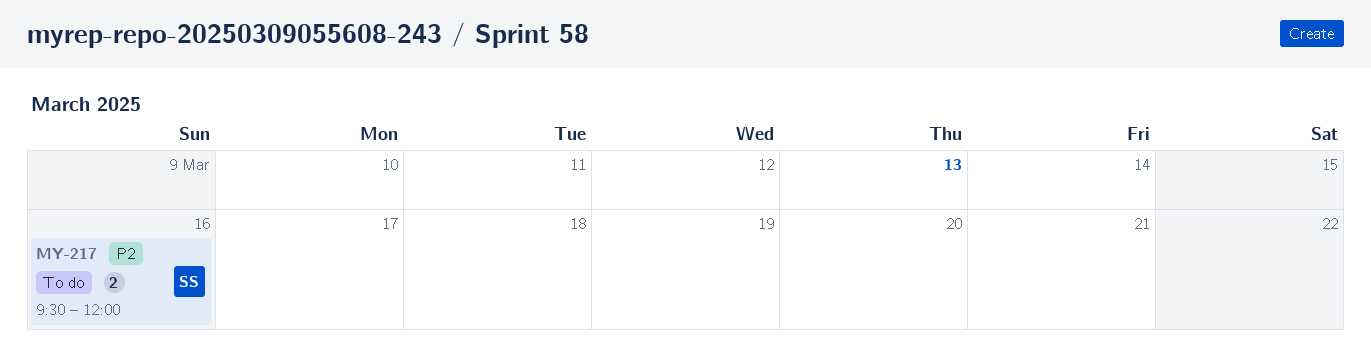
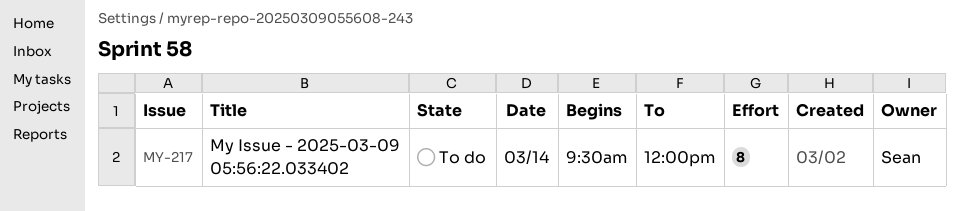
MY-217, estimate: 2 -> 8
MY-217, day: Mar 16 -> Mar 14

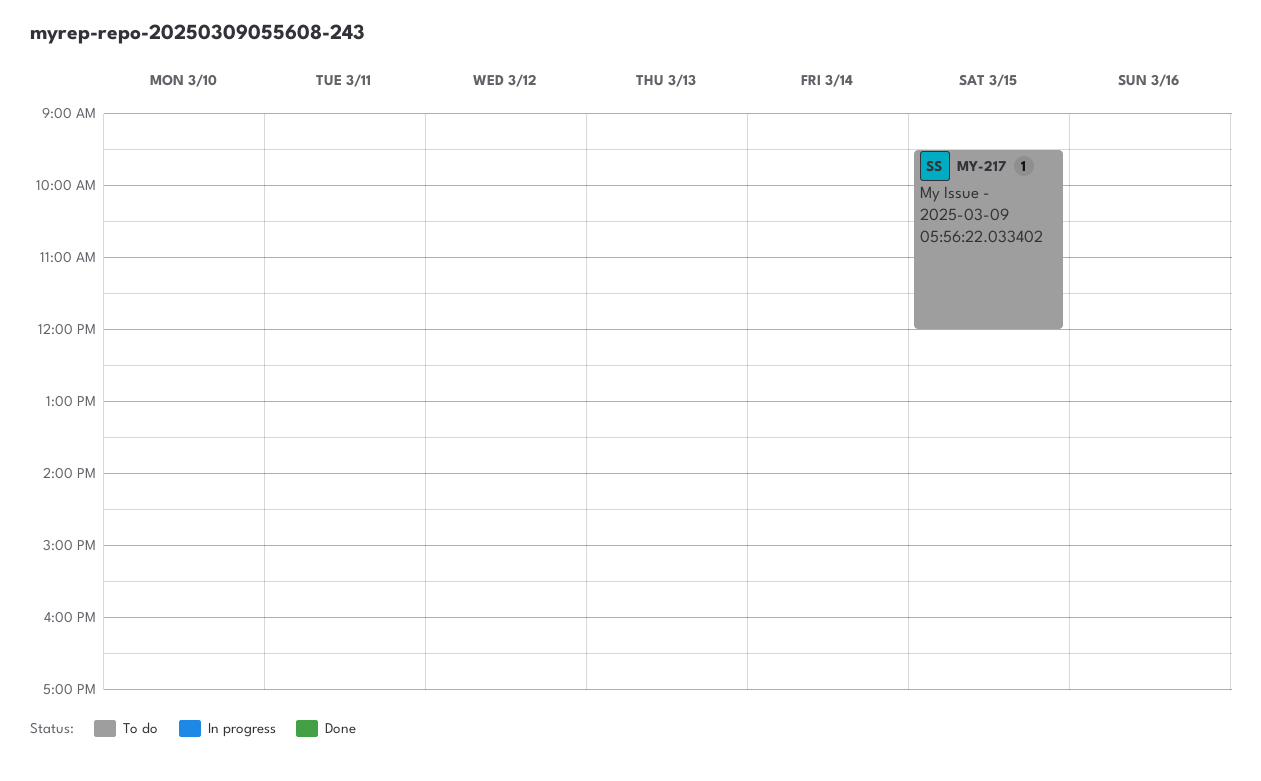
MY-217, estimate: 8 -> 1
MY-217, day: Mar 14 -> Mar 15

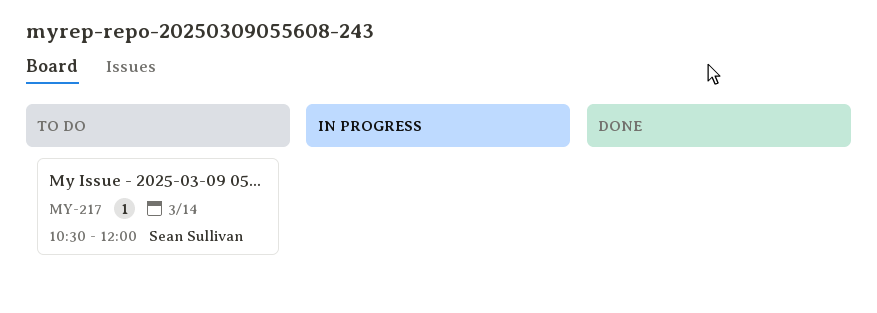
MY-217, day: Mar 15 -> Mar 14
MY-217, begins: 09:30 -> 10:30

